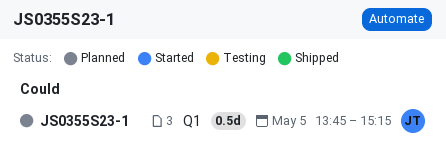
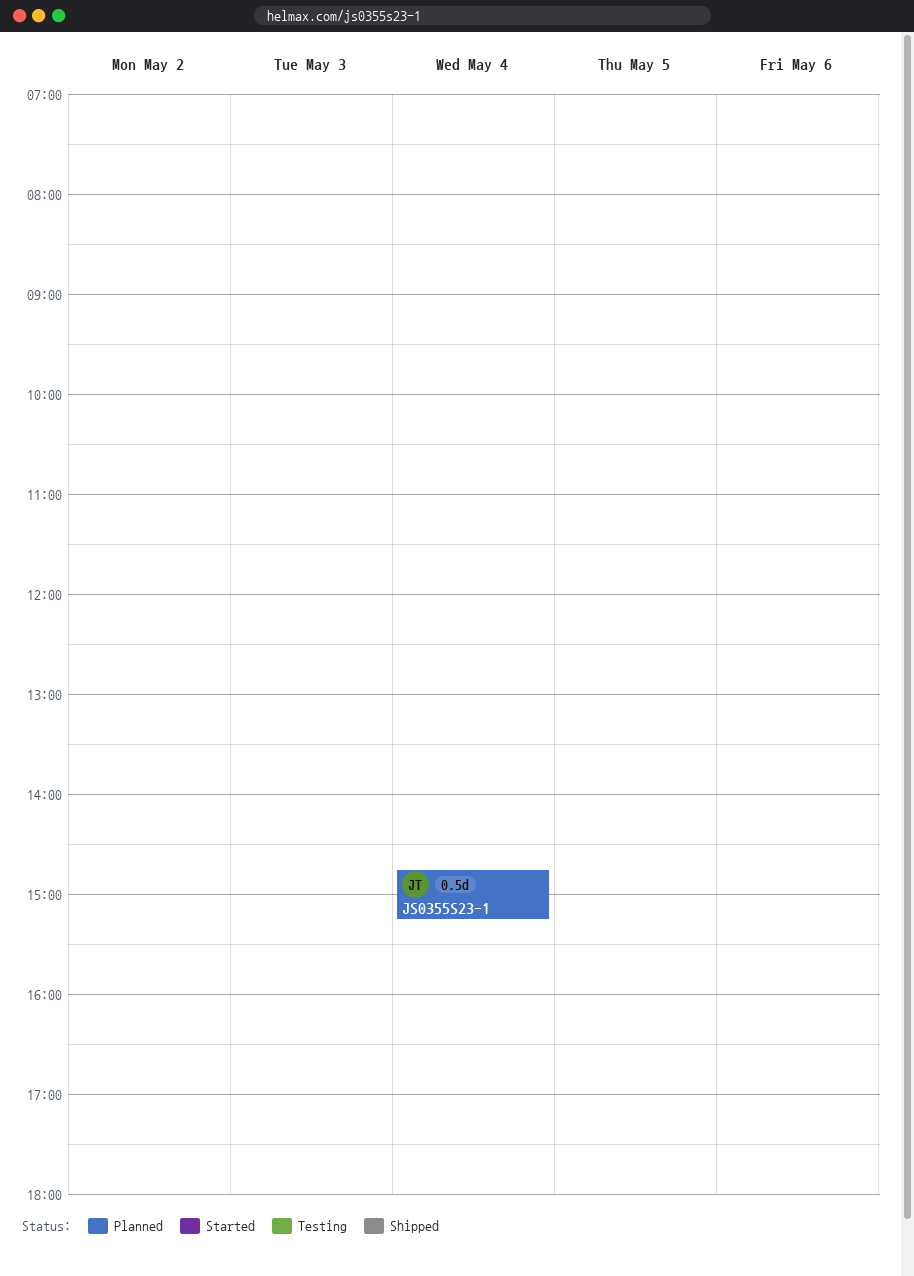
JS0355S23-1, day: May 5 -> May 4
JS0355S23-1, begins: 13:45 -> 14:45

